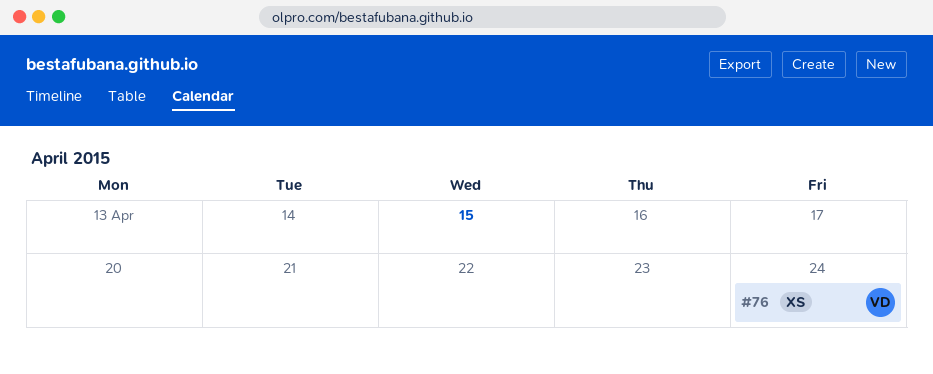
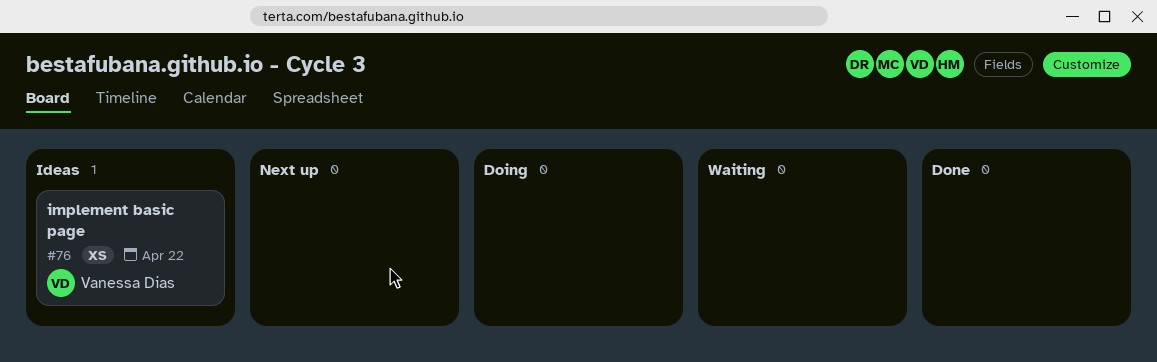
#76, due: Apr 24 -> Apr 22

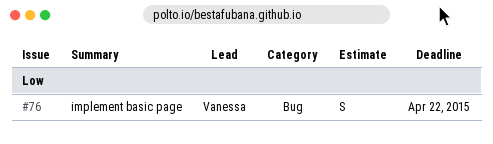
#76, estimate: XS -> S

